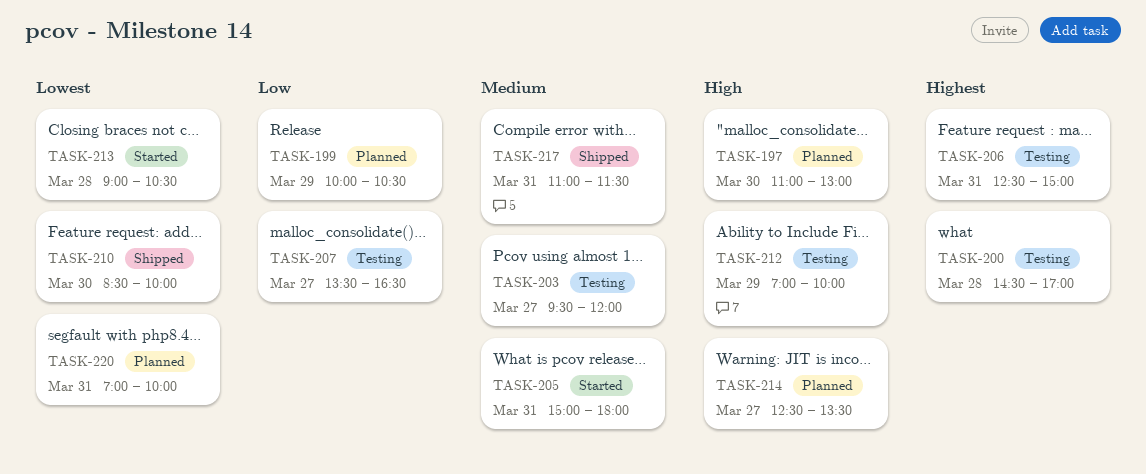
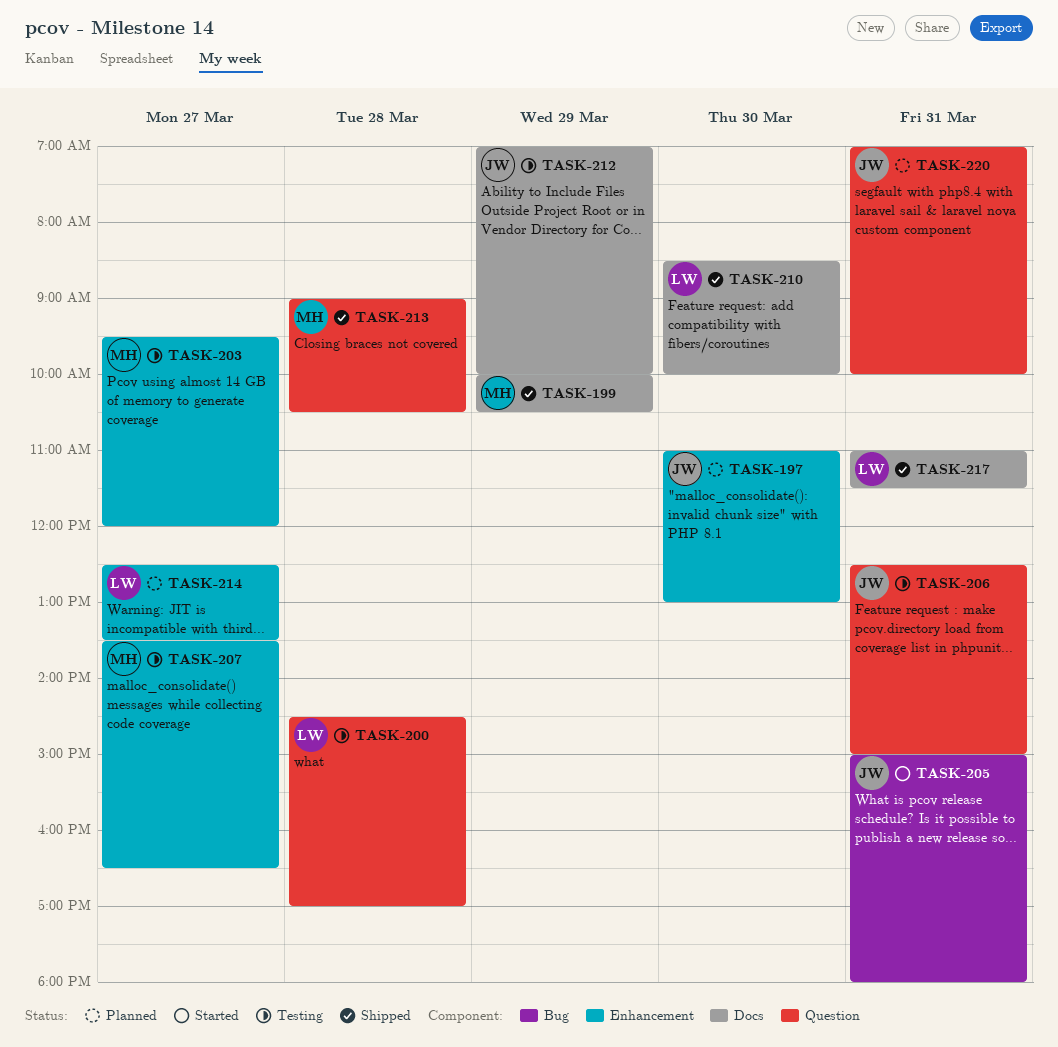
TASK-199, status: Planned -> Shipped
TASK-213, status: Started -> Shipped

